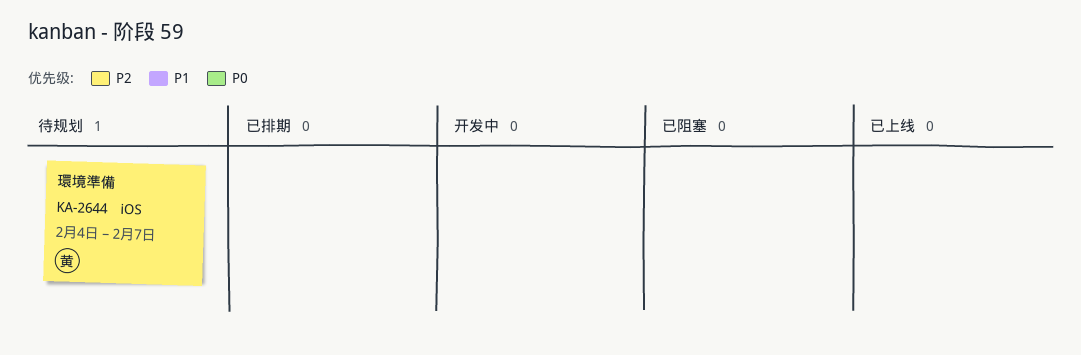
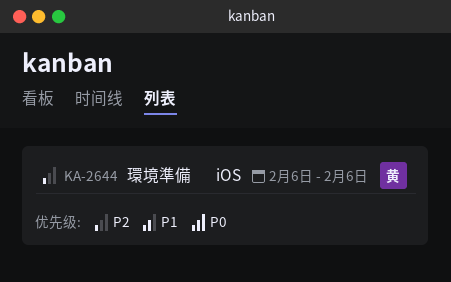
KA-2644, start: Feb 4 -> Feb 6
KA-2644, due: Feb 7 -> Feb 6

